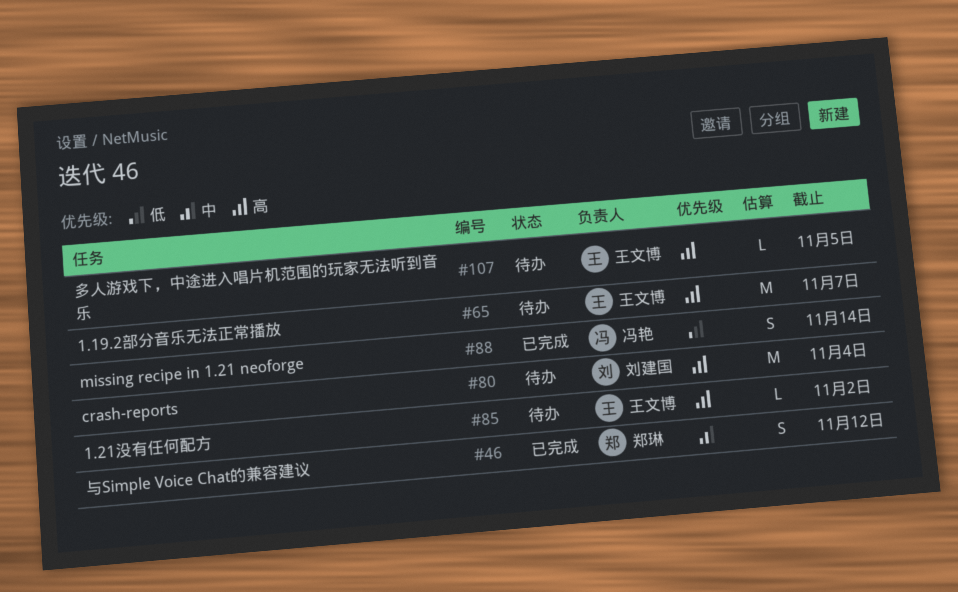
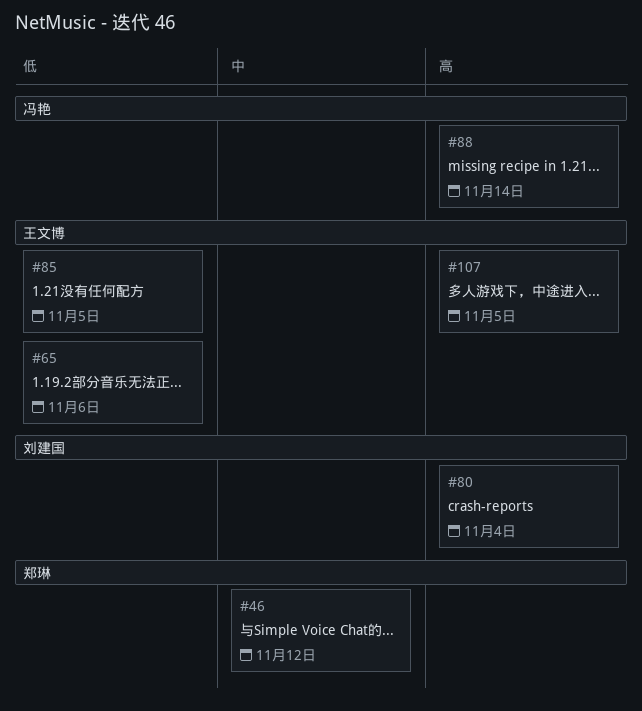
#65, priority: 高 -> 低
#65, due: Nov 7 -> Nov 6
#85, priority: 高 -> 低
#85, due: Nov 2 -> Nov 5
#88, priority: 低 -> 高

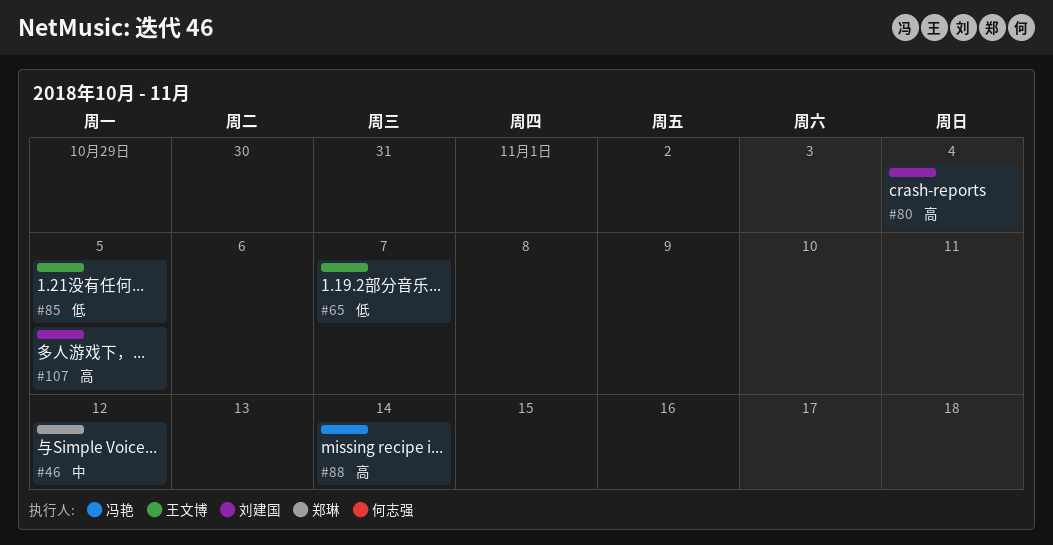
#65, due: Nov 6 -> Nov 7
#107, owner: 王文博 -> 刘建国

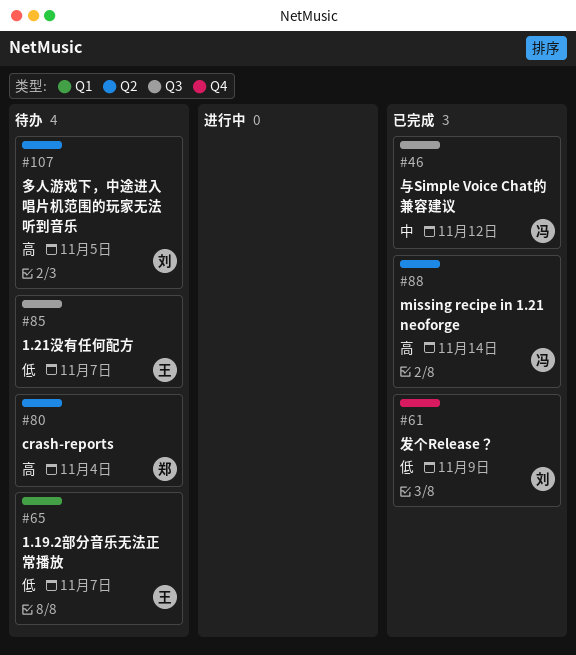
#46, owner: 郑琳 -> 冯艳
#61: none -> present
#80, owner: 刘建国 -> 郑琳
#85, due: Nov 5 -> Nov 7

